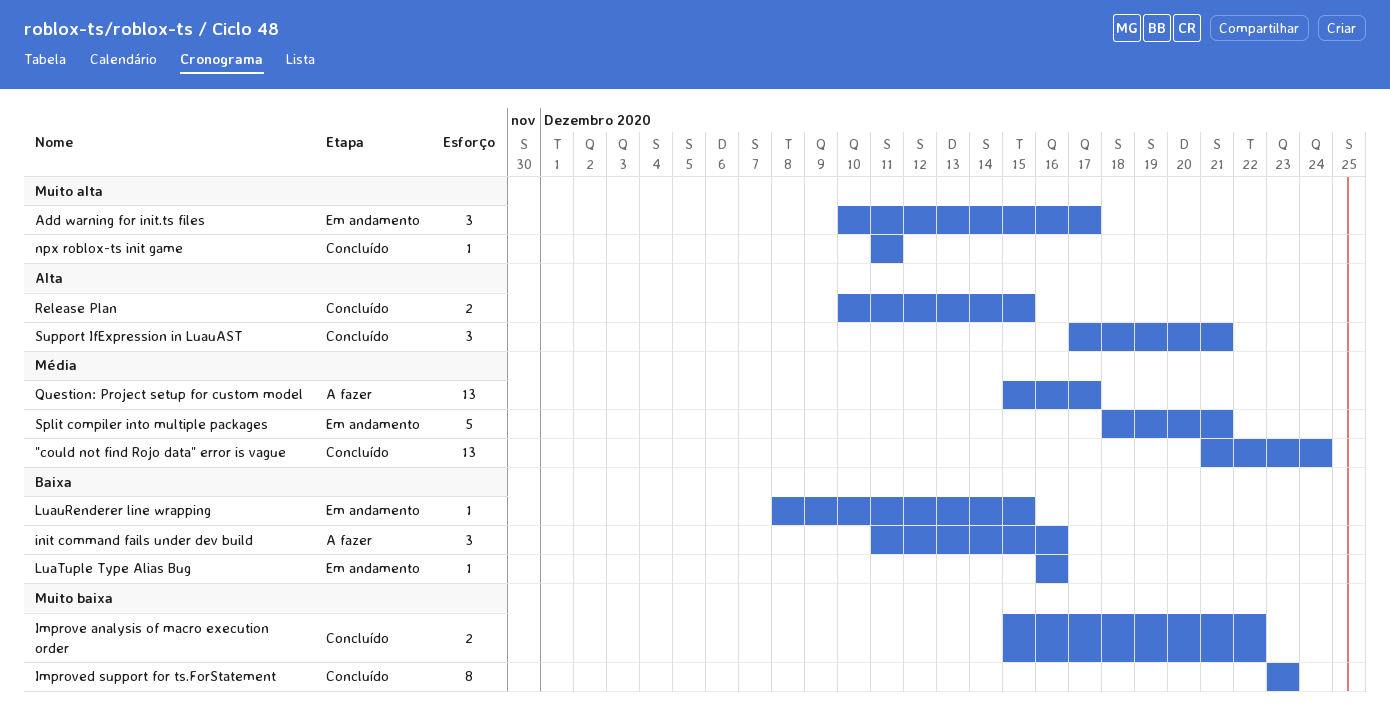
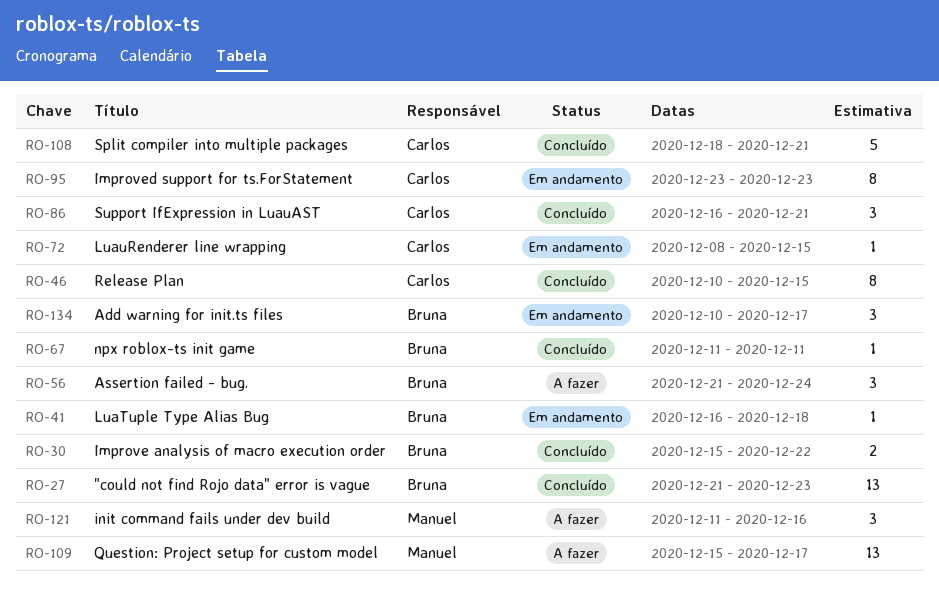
"could not find Rojo data" error is vague, due: Dec 24 -> Dec 23
Assertion failed - bug.: none -> present
Improved support for ts.ForStatement, status: Concluído -> Em andamento
LuaTuple Type Alias Bug, due: Dec 16 -> Dec 18
Release Plan, estimate: 2 -> 8
Split compiler into multiple packages, status: Em andamento -> Concluído
Support IfExpression in LuauAST, start: Dec 17 -> Dec 16

